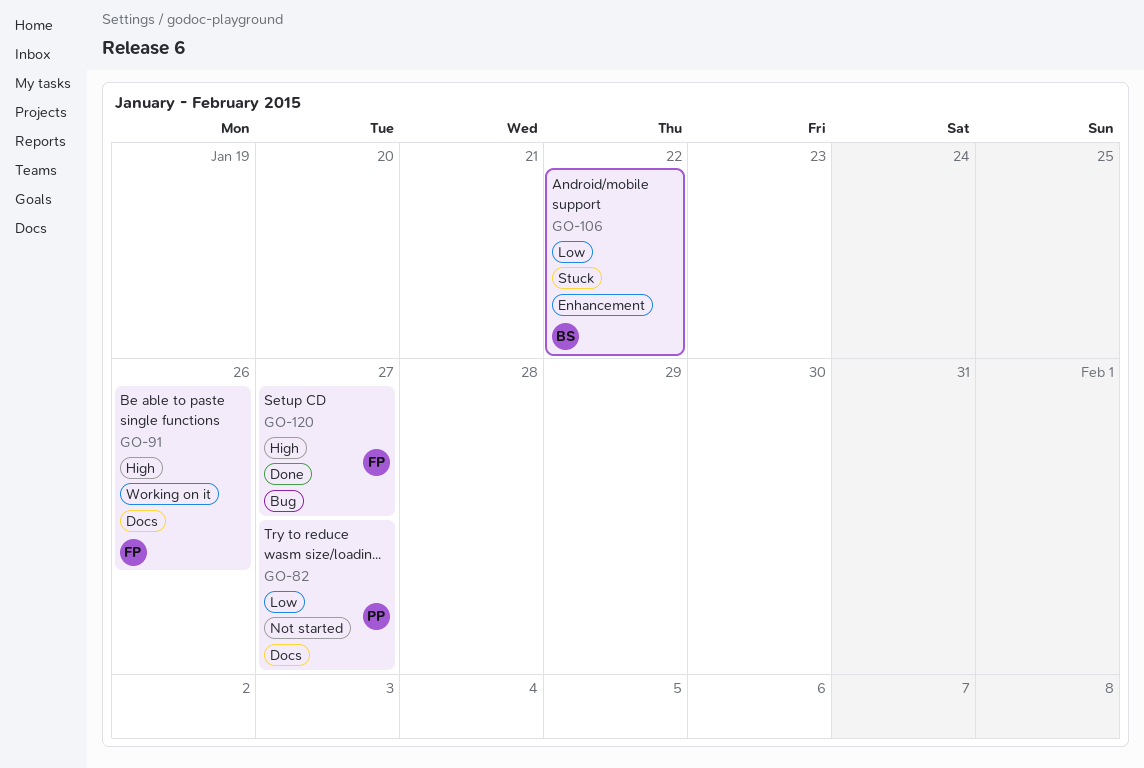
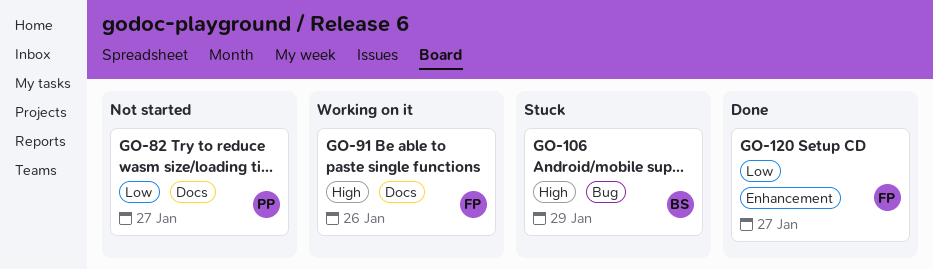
GO-106, priority: Low -> High
GO-106, label: Enhancement -> Bug
GO-106, due: Jan 22 -> Jan 29
GO-120, priority: High -> Low
GO-120, label: Bug -> Enhancement

